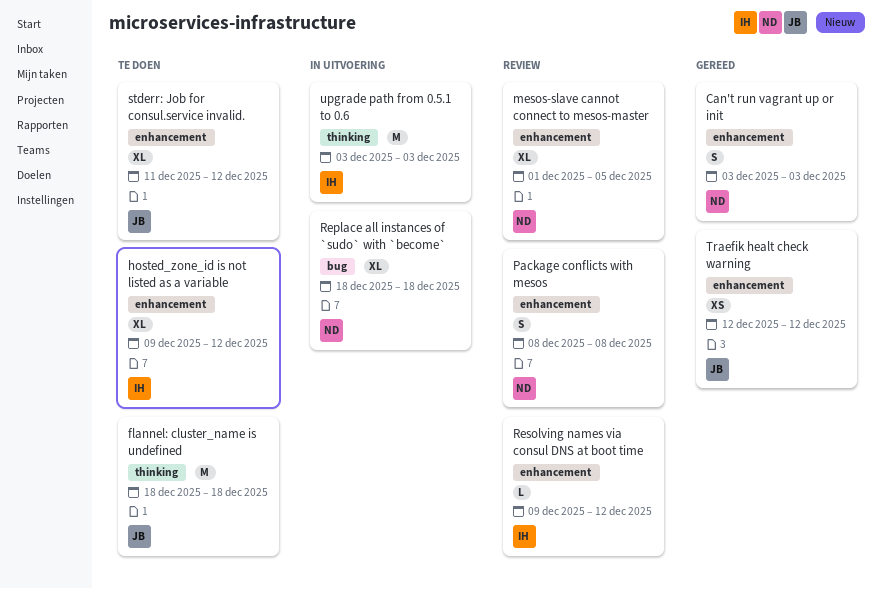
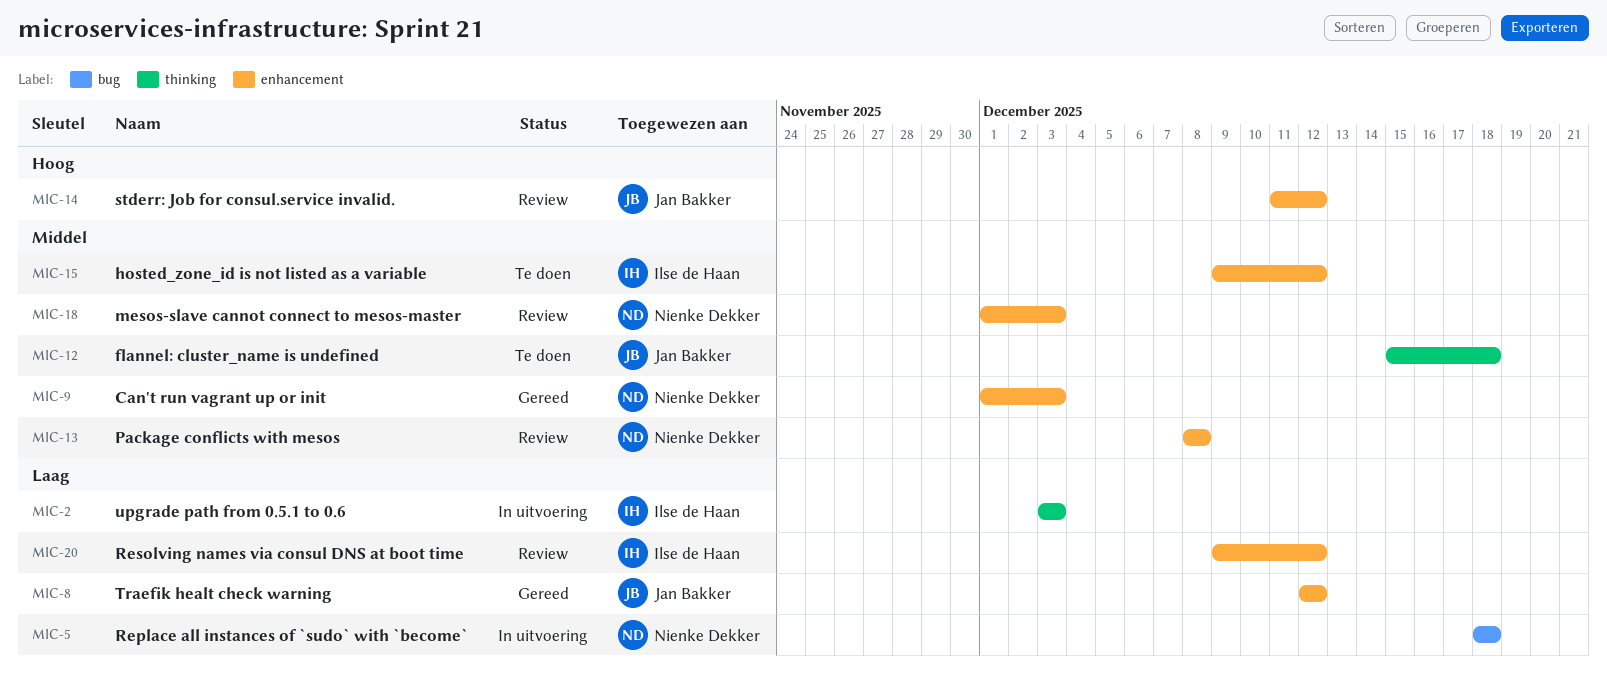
Can't run vagrant up or init, start: Dec 3 -> Dec 1
flannel: cluster_name is undefined, start: Dec 18 -> Dec 15
mesos-slave cannot connect to mesos-master, due: Dec 5 -> Dec 3
stderr: Job for consul.service invalid., status: Te doen -> Review

